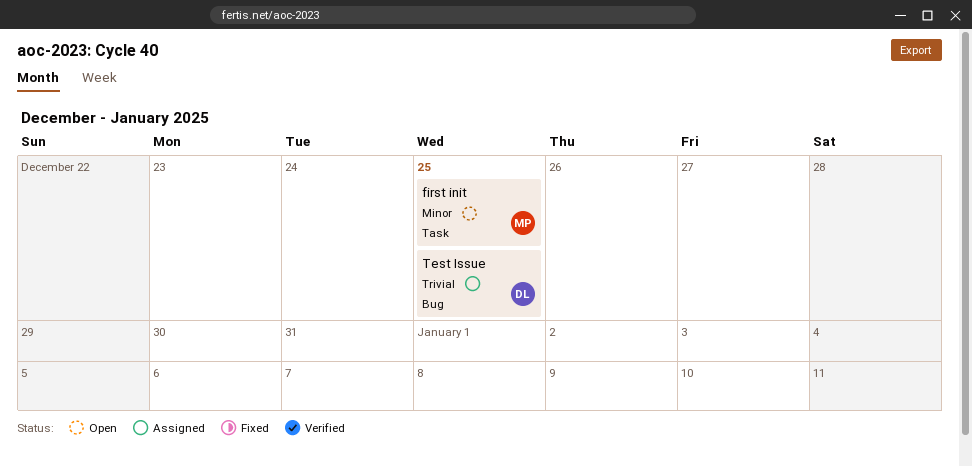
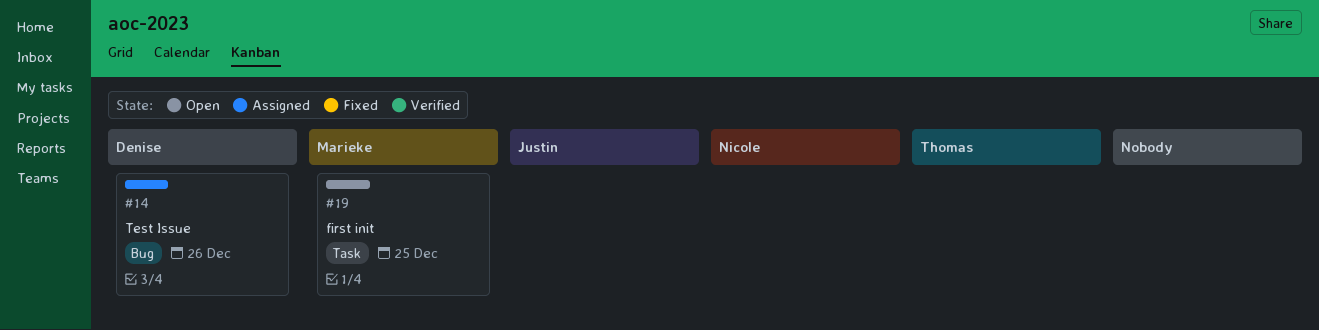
Test Issue, due: Dec 25 -> Dec 26

